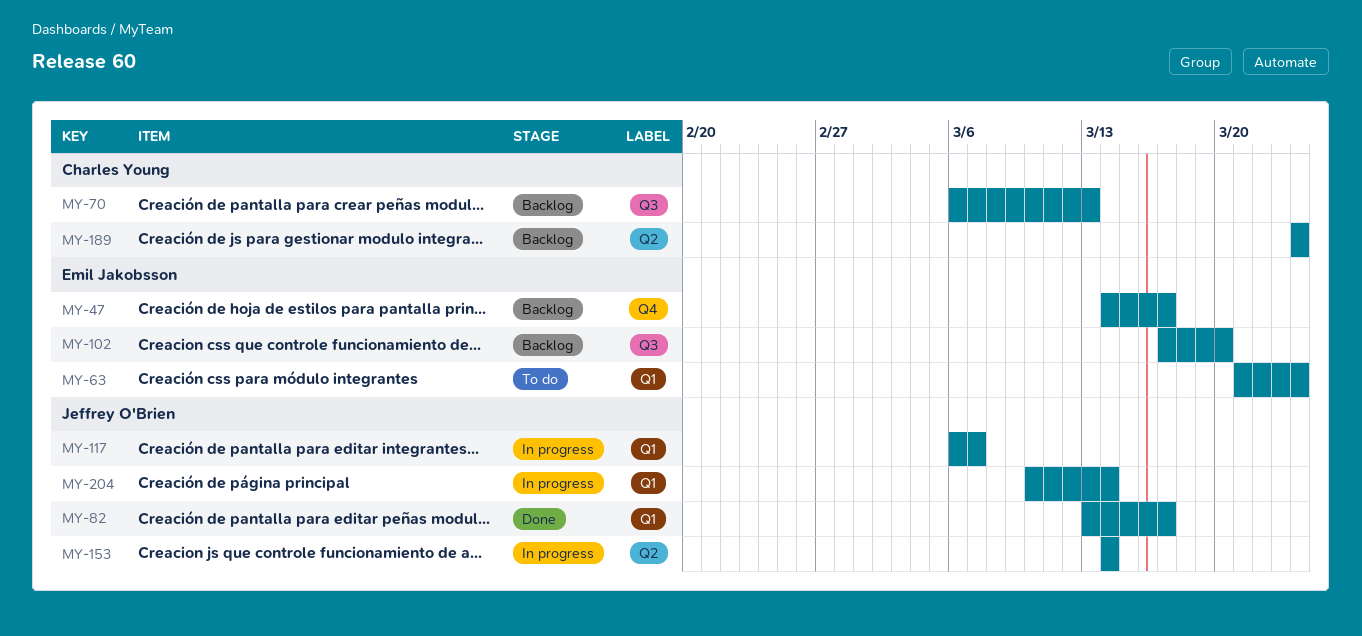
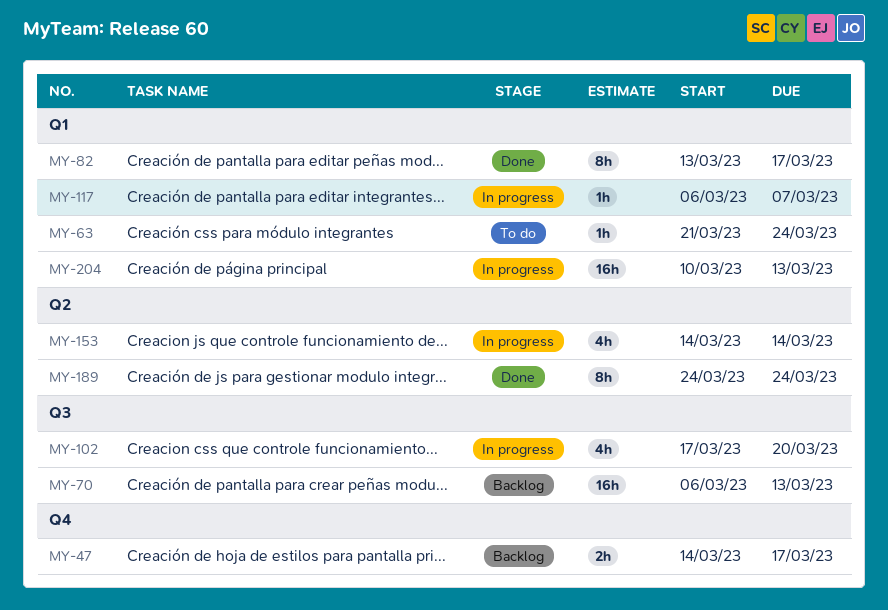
MY-102, status: Backlog -> In progress
MY-189, status: Backlog -> Done
MY-204, due: Mar 14 -> Mar 13

